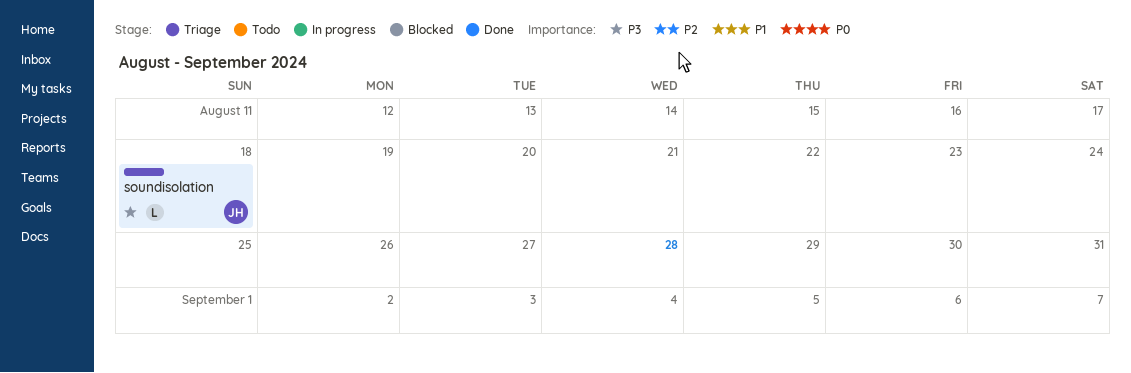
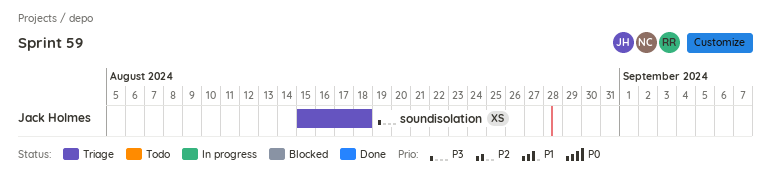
soundisolation, estimate: L -> XS

